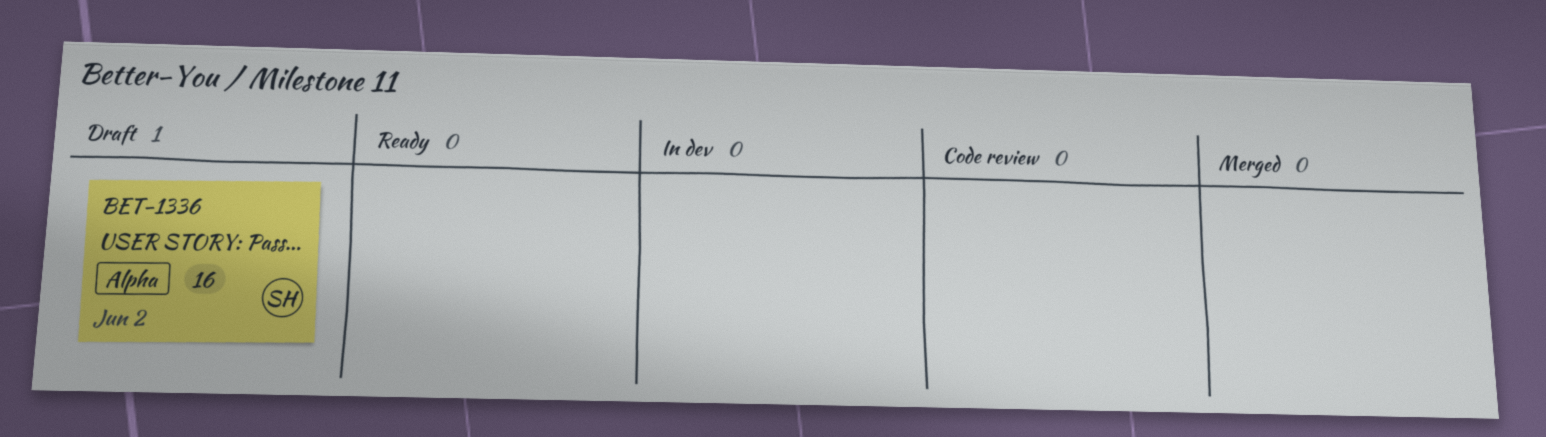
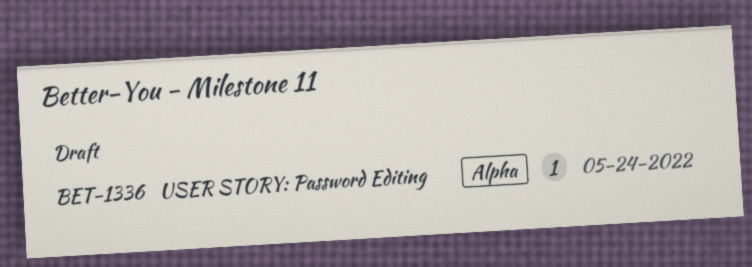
BET-1336, estimate: 16 -> 1
BET-1336, due: Jun 2 -> May 24

